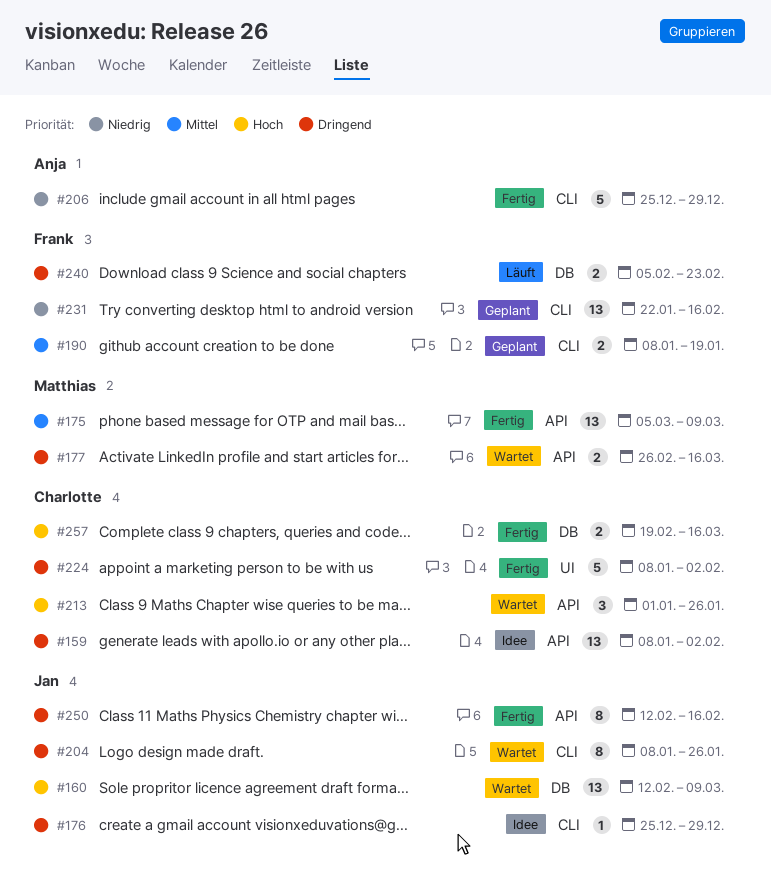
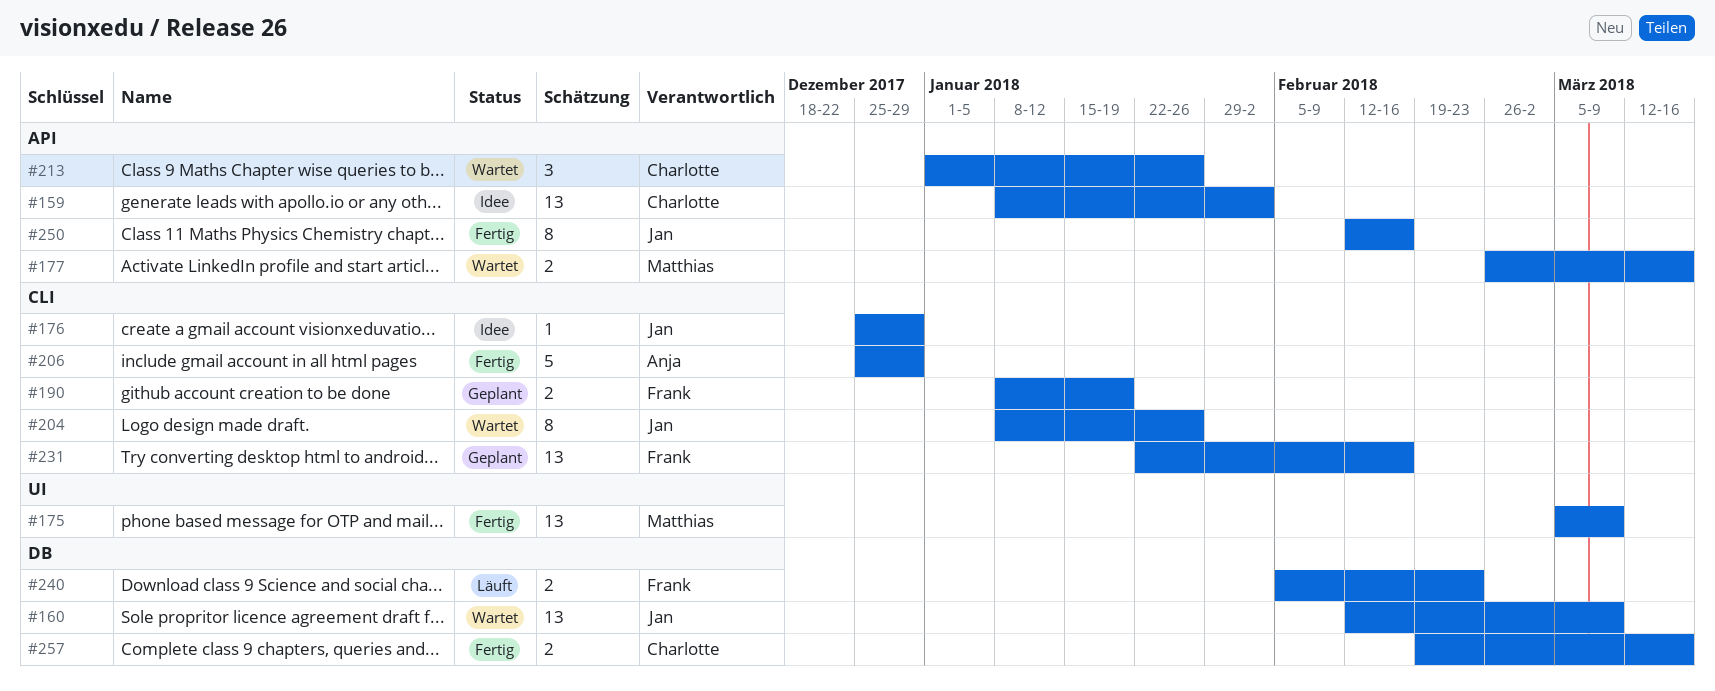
#175, label: API -> UI
#224: present -> none

